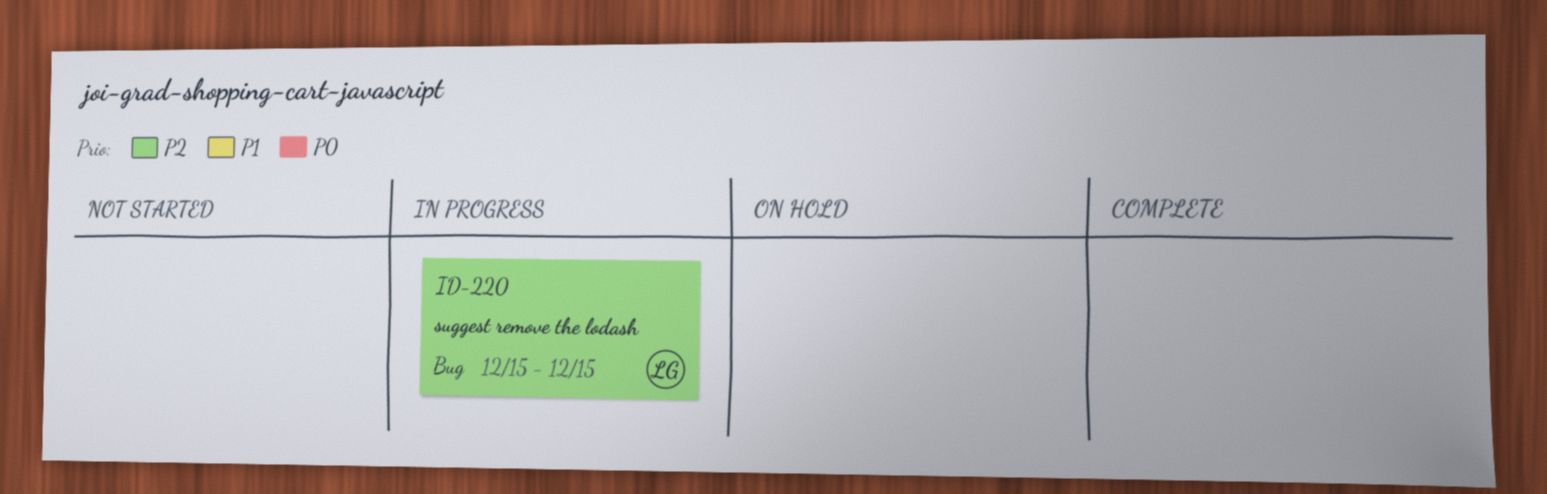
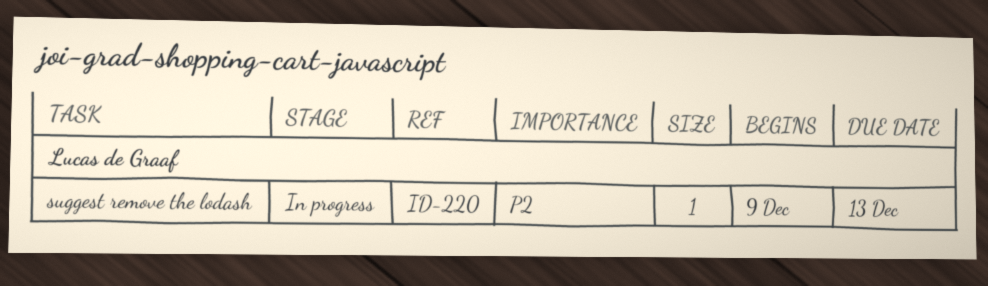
ID-220, start: Dec 15 -> Dec 9
ID-220, due: Dec 15 -> Dec 13

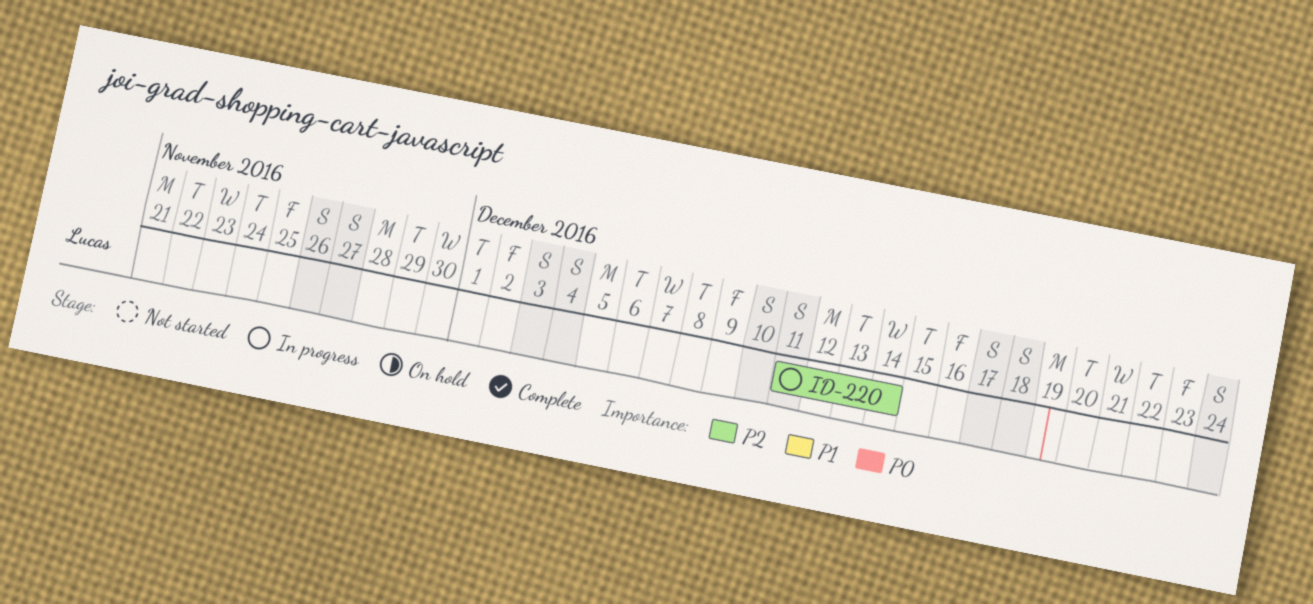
ID-220, start: Dec 9 -> Dec 11
ID-220, due: Dec 13 -> Dec 14

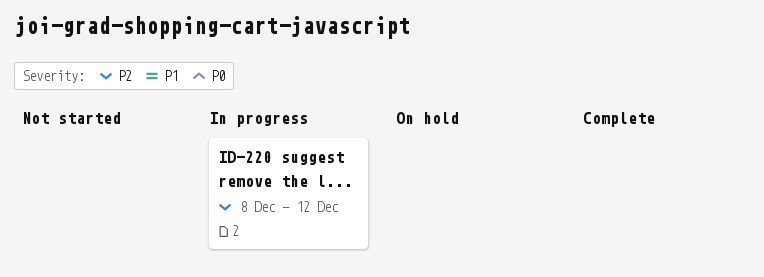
ID-220, start: Dec 11 -> Dec 8
ID-220, due: Dec 14 -> Dec 12

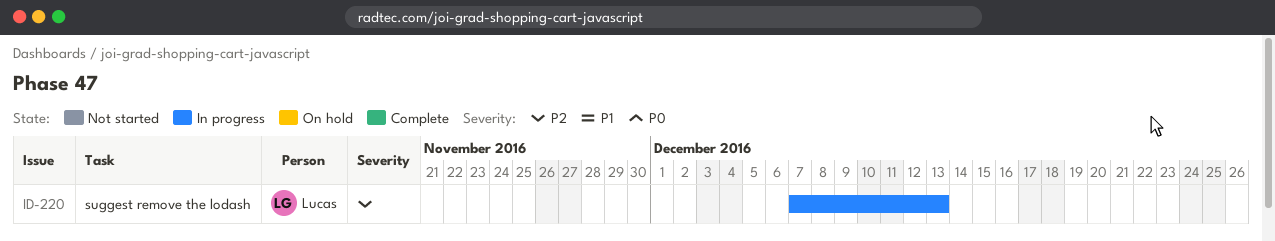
ID-220, start: Dec 8 -> Dec 7
ID-220, due: Dec 12 -> Dec 13

